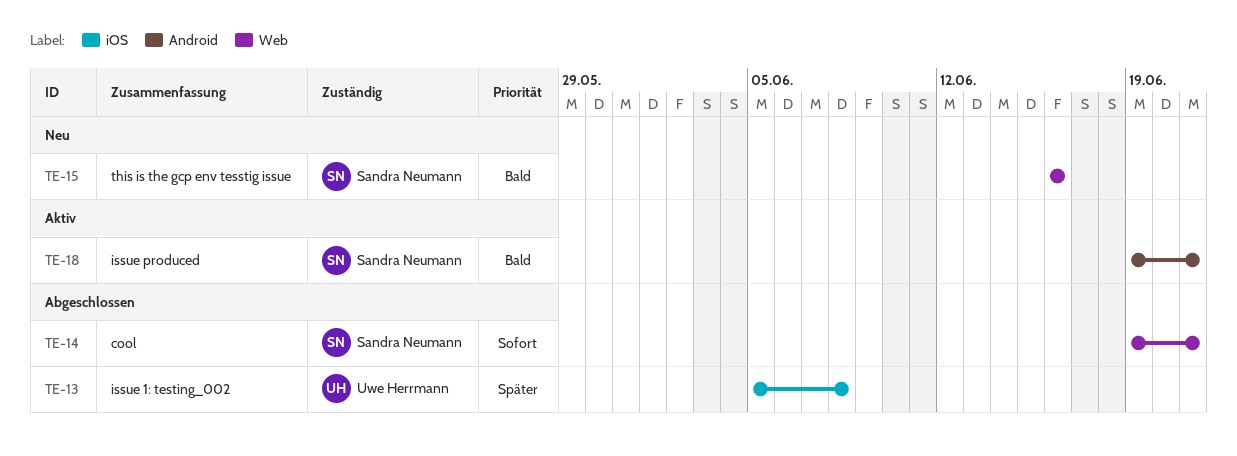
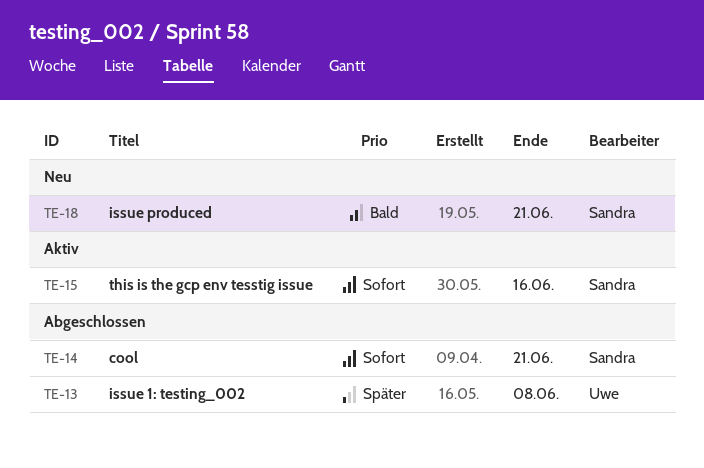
TE-15, status: Neu -> Aktiv
TE-15, priority: Bald -> Sofort
TE-18, status: Aktiv -> Neu

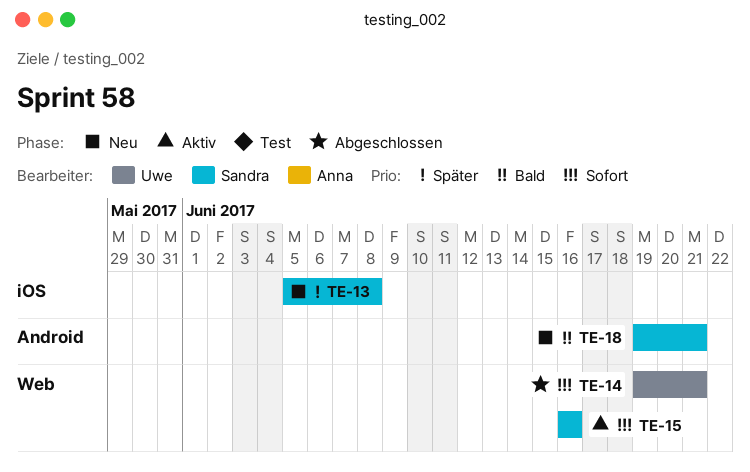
TE-13, status: Abgeschlossen -> Neu
TE-13, owner: Uwe -> Sandra
TE-14, owner: Sandra -> Uwe

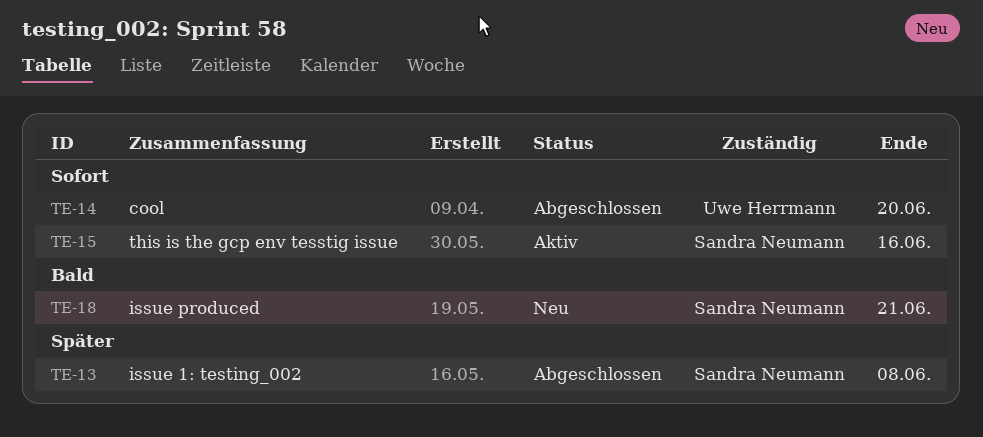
TE-13, status: Neu -> Abgeschlossen
TE-14, due: Jun 21 -> Jun 20

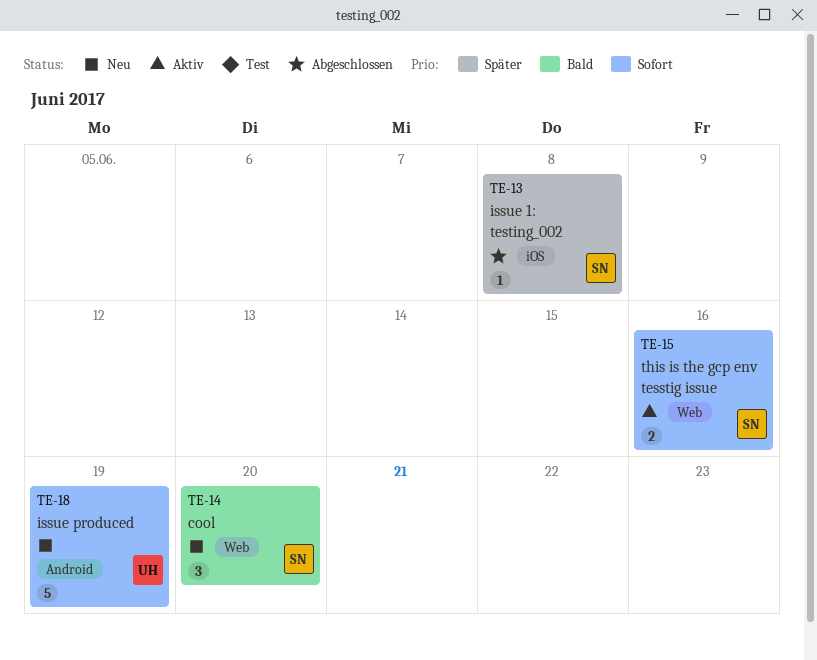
TE-14, status: Abgeschlossen -> Neu
TE-14, owner: Uwe Herrmann -> Sandra Neumann
TE-14, priority: Sofort -> Bald
TE-18, owner: Sandra Neumann -> Uwe Herrmann
TE-18, priority: Bald -> Sofort
TE-18, due: Jun 21 -> Jun 19

